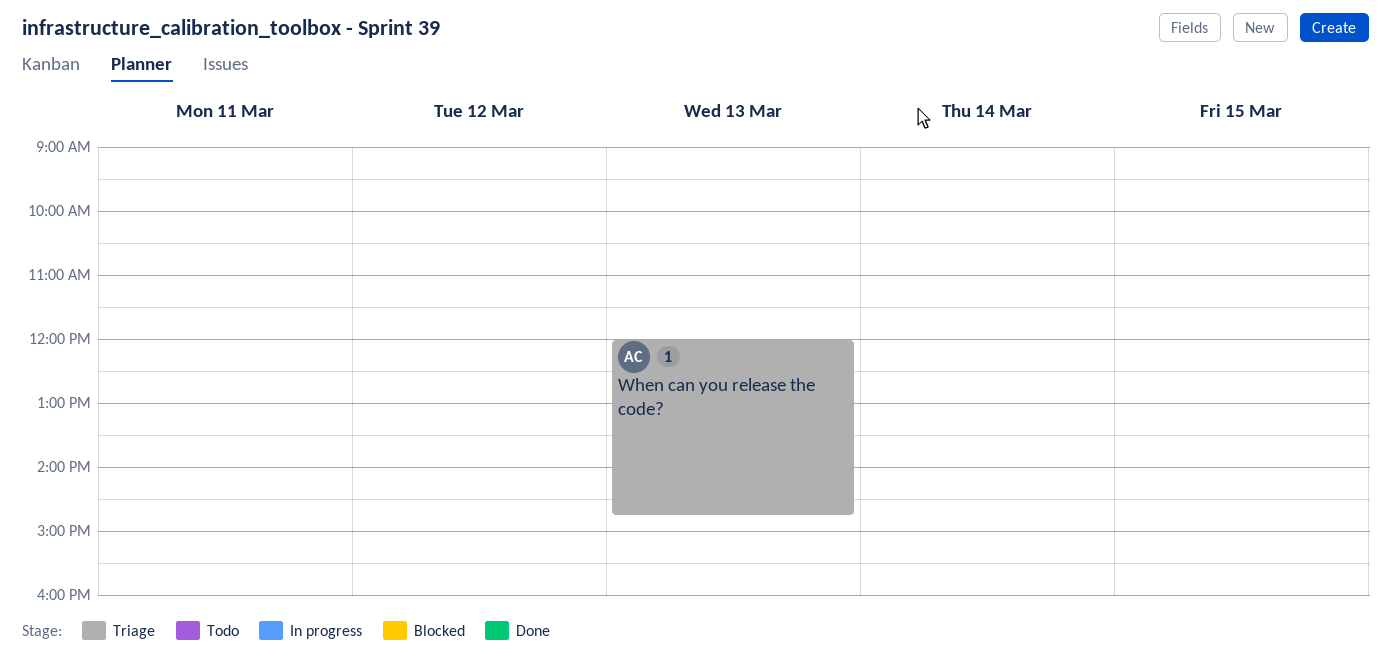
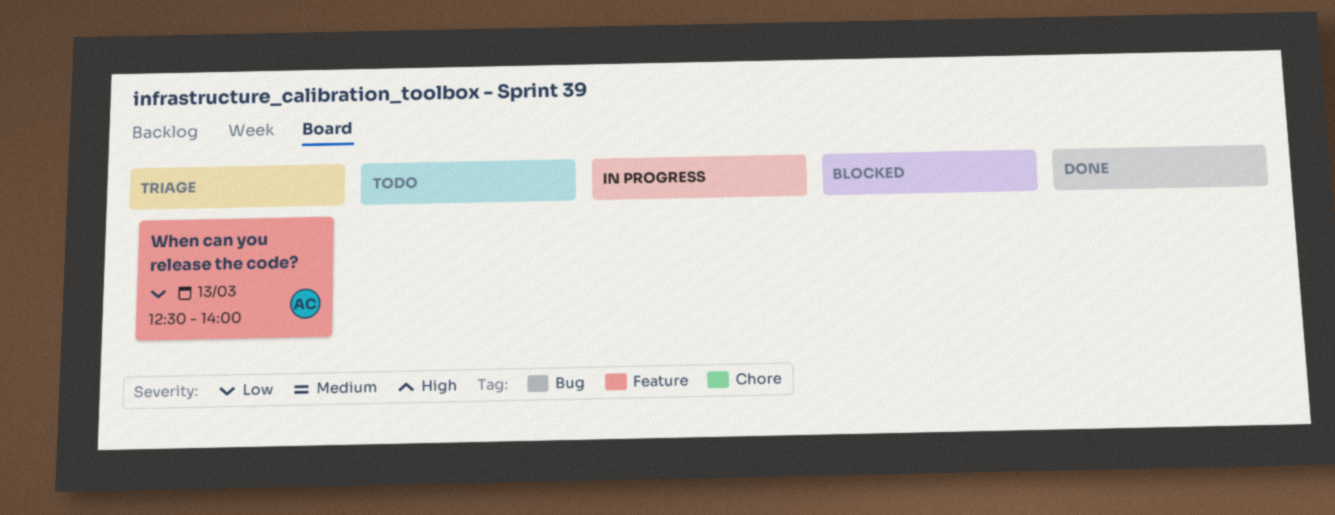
When can you release the code?, begins: 12:00 -> 12:30
When can you release the code?, ends: 14:45 -> 14:00

